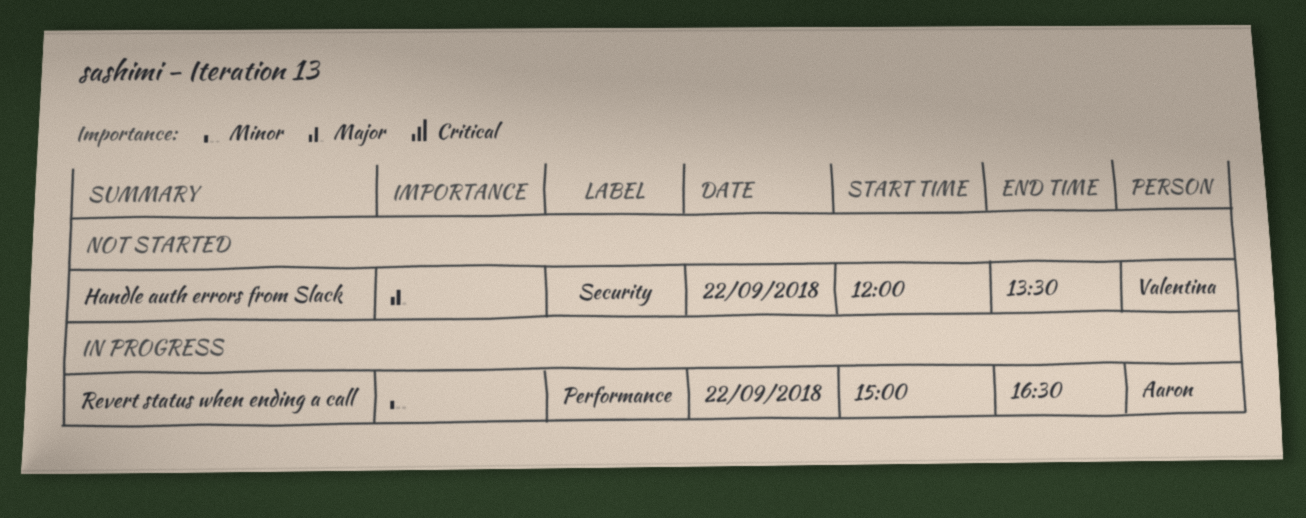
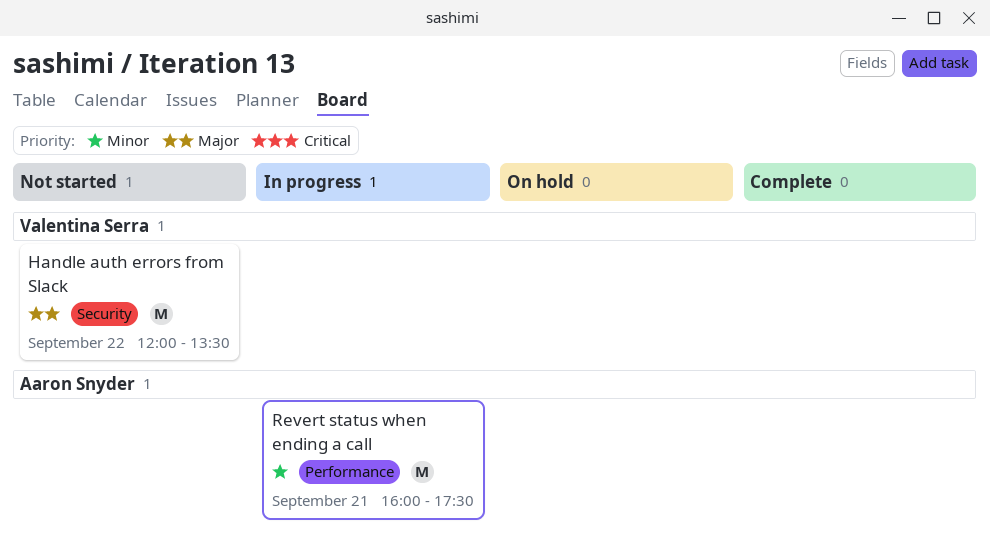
Revert status when ending a call, day: Sep 22 -> Sep 21
Revert status when ending a call, begins: 15:00 -> 16:00
Revert status when ending a call, ends: 16:30 -> 17:30

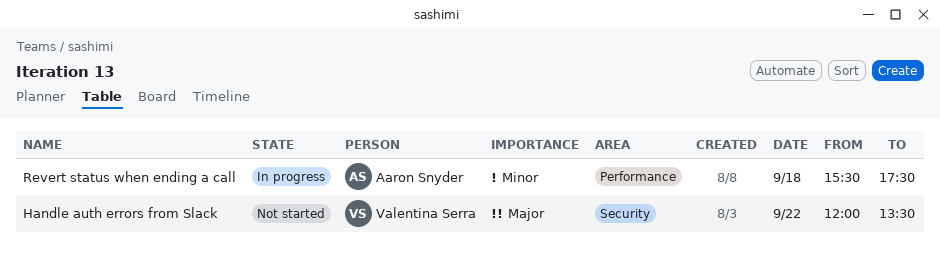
Revert status when ending a call, day: Sep 21 -> Sep 18
Revert status when ending a call, begins: 16:00 -> 15:30

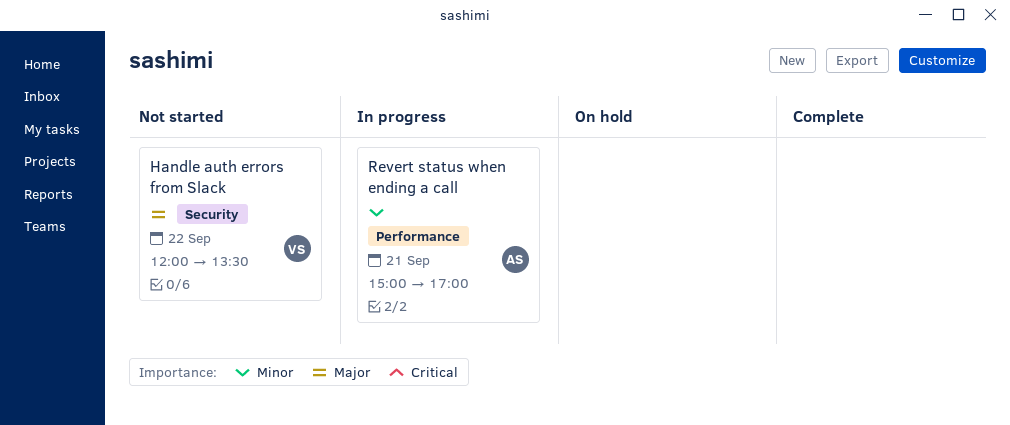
Revert status when ending a call, day: Sep 18 -> Sep 21
Revert status when ending a call, begins: 15:30 -> 15:00
Revert status when ending a call, ends: 17:30 -> 17:00

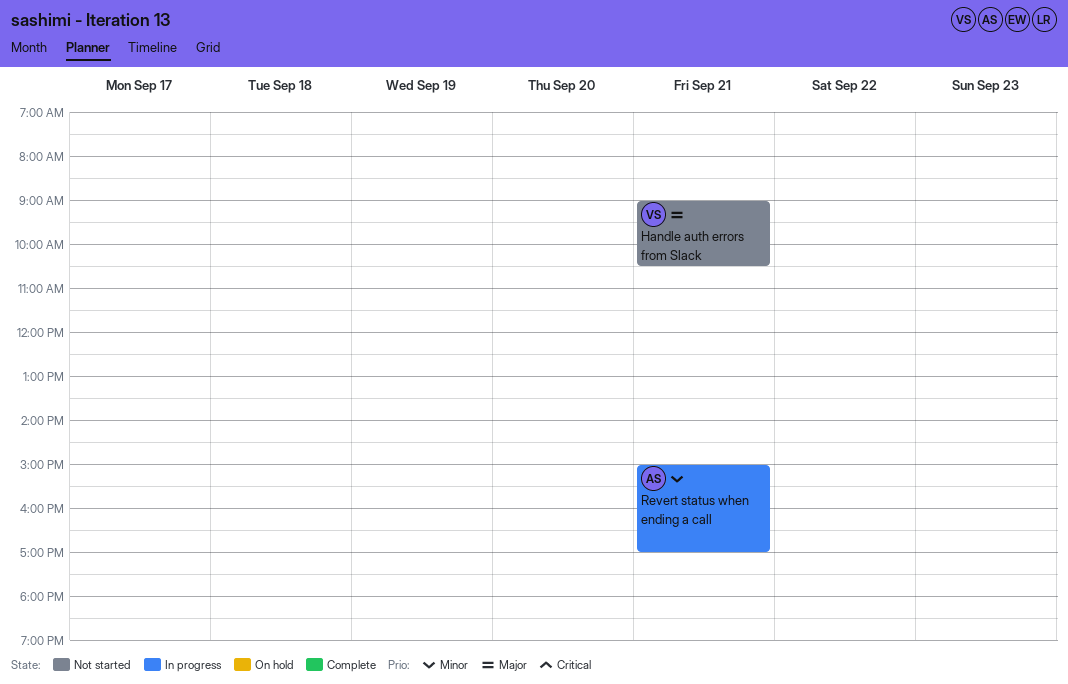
Handle auth errors from Slack, day: Sep 22 -> Sep 21
Handle auth errors from Slack, begins: 12:00 -> 09:00
Handle auth errors from Slack, ends: 13:30 -> 10:30

